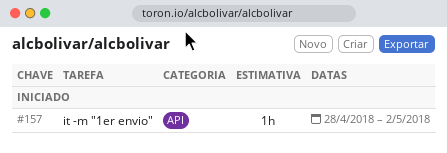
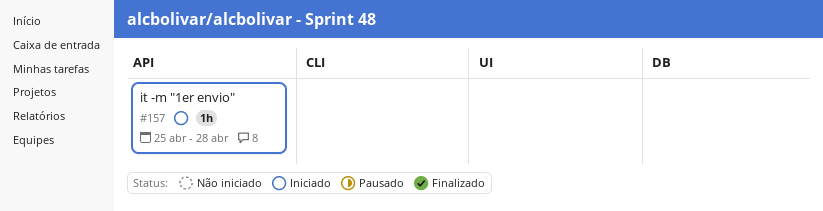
#157, start: Apr 28 -> Apr 25
#157, due: May 2 -> Apr 28

